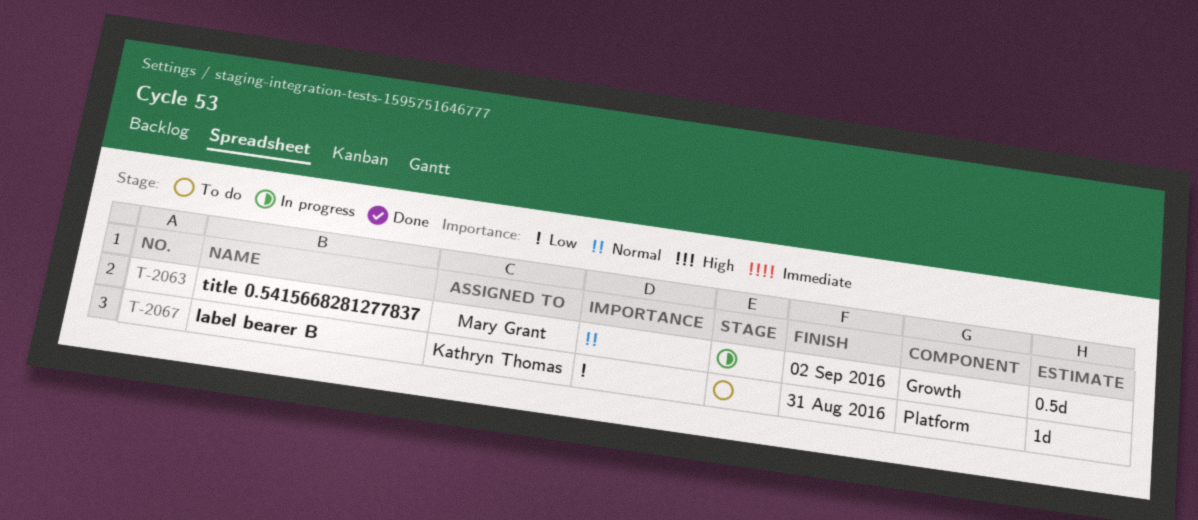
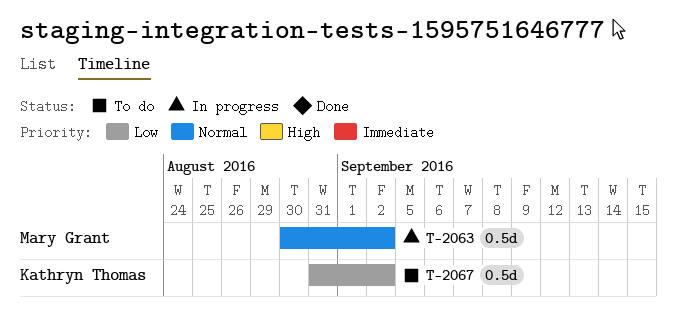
T-2067, estimate: 1d -> 0.5d
T-2067, due: Aug 31 -> Sep 2

